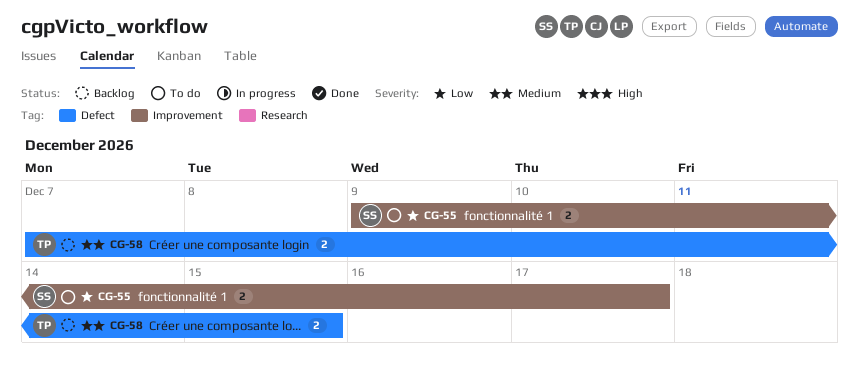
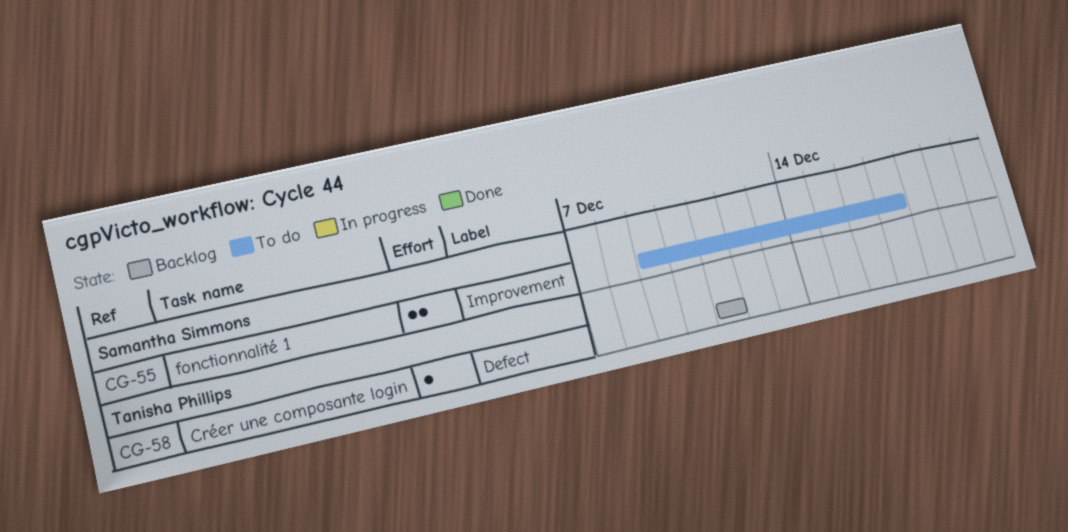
CG-58, estimate: 2 -> 1
CG-58, start: Dec 7 -> Dec 11
CG-58, due: Dec 15 -> Dec 11

